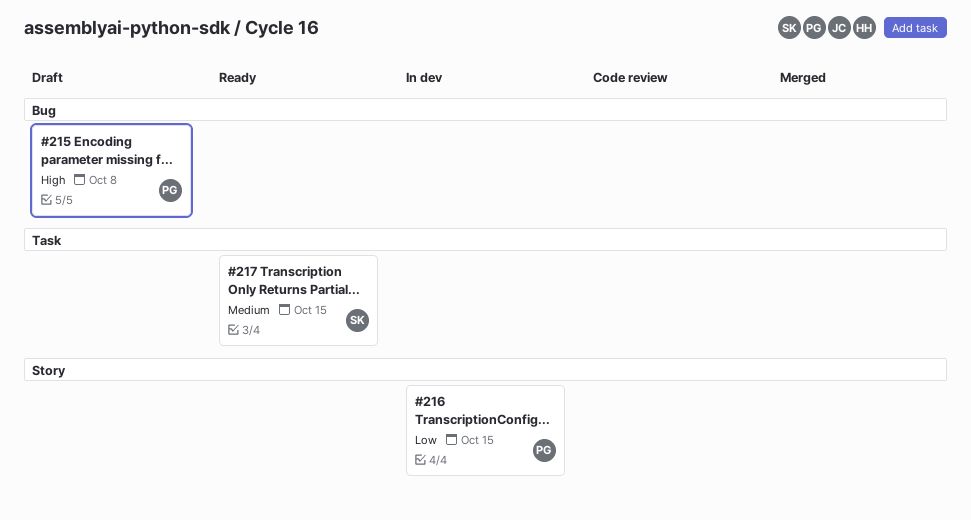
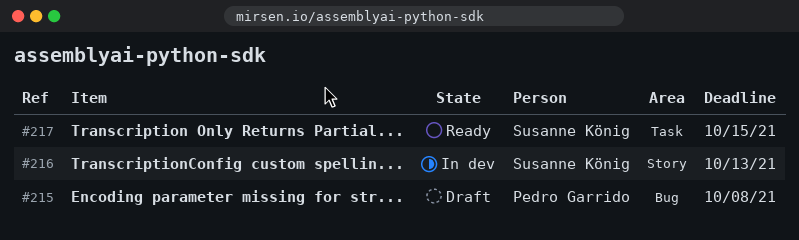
#216, owner: Pedro Garrido -> Susanne König
#216, due: Oct 15 -> Oct 13

